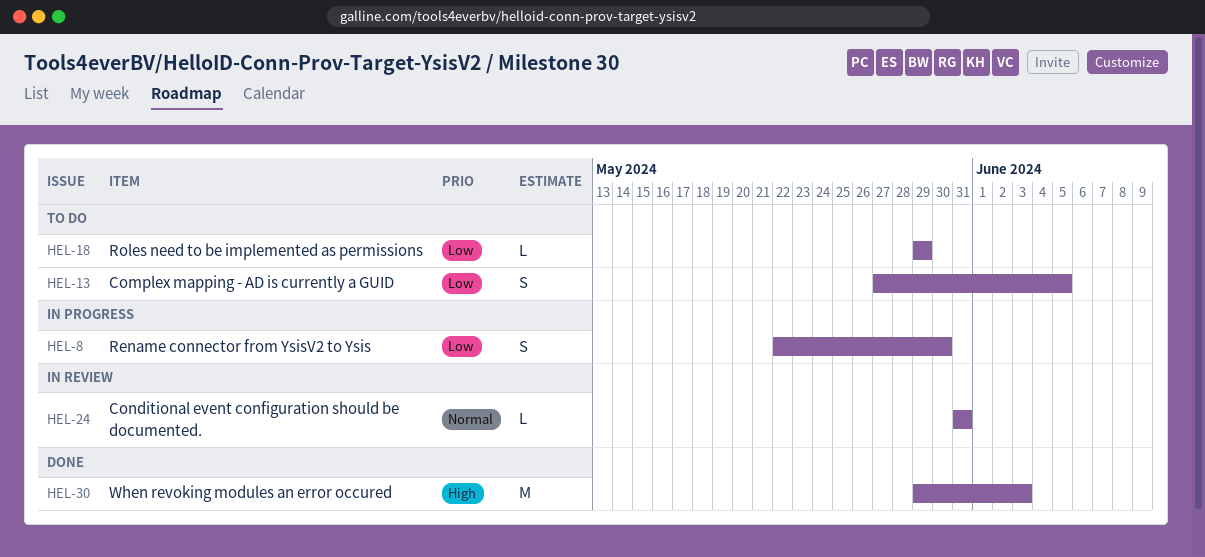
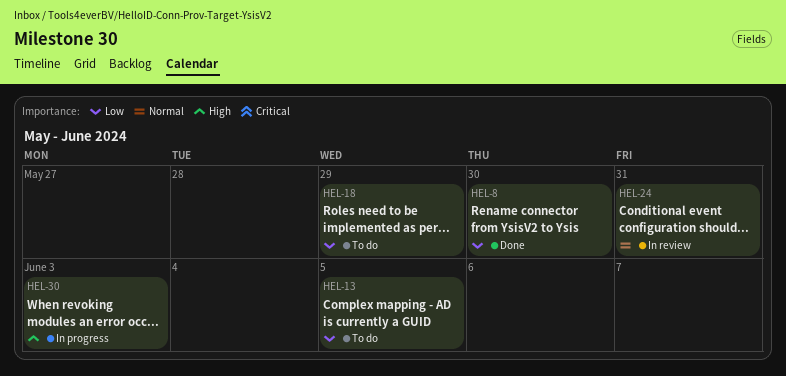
HEL-8, status: In progress -> Done
HEL-30, status: Done -> In progress

